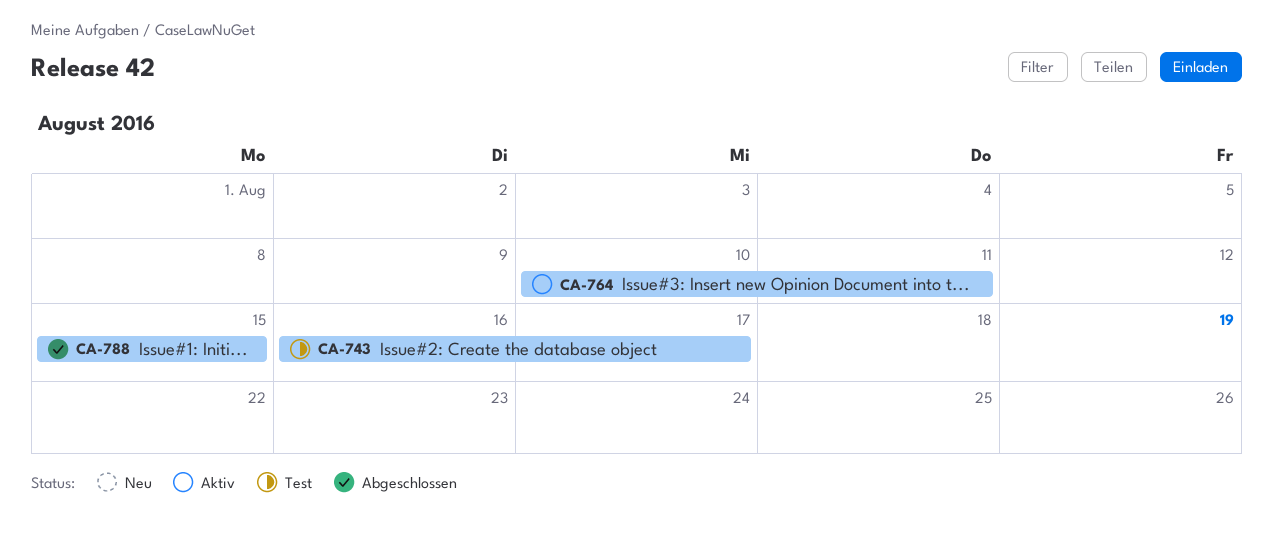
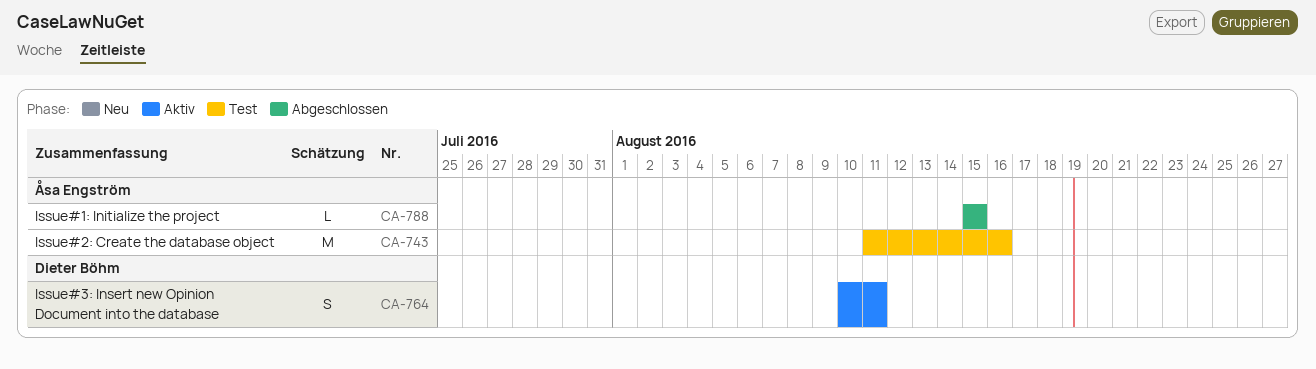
CA-743, start: Aug 16 -> Aug 11
CA-743, due: Aug 17 -> Aug 16

